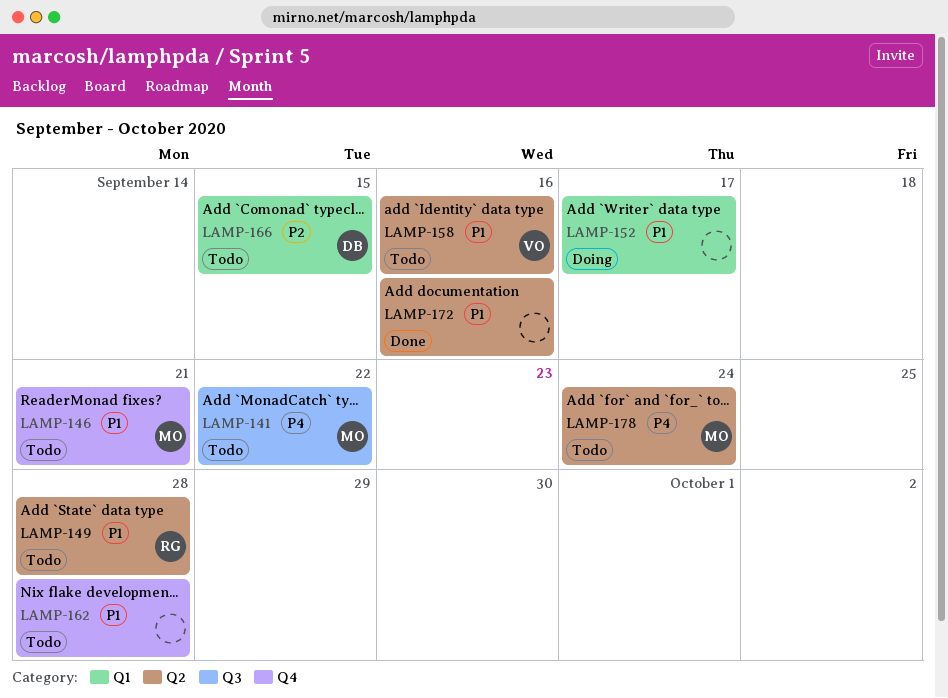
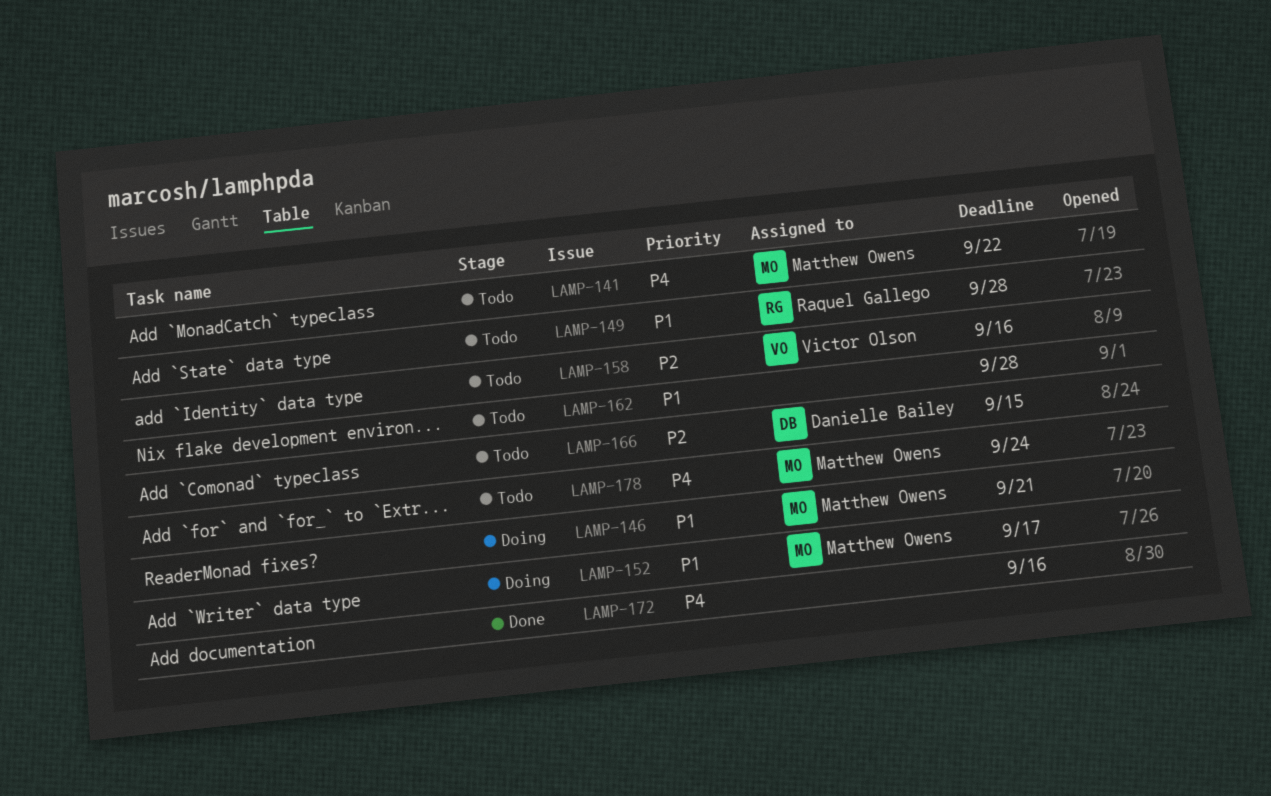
LAMP-146, status: Todo -> Doing
LAMP-152, owner: none -> Matthew Owens
LAMP-158, priority: P1 -> P2
LAMP-172, priority: P1 -> P4

